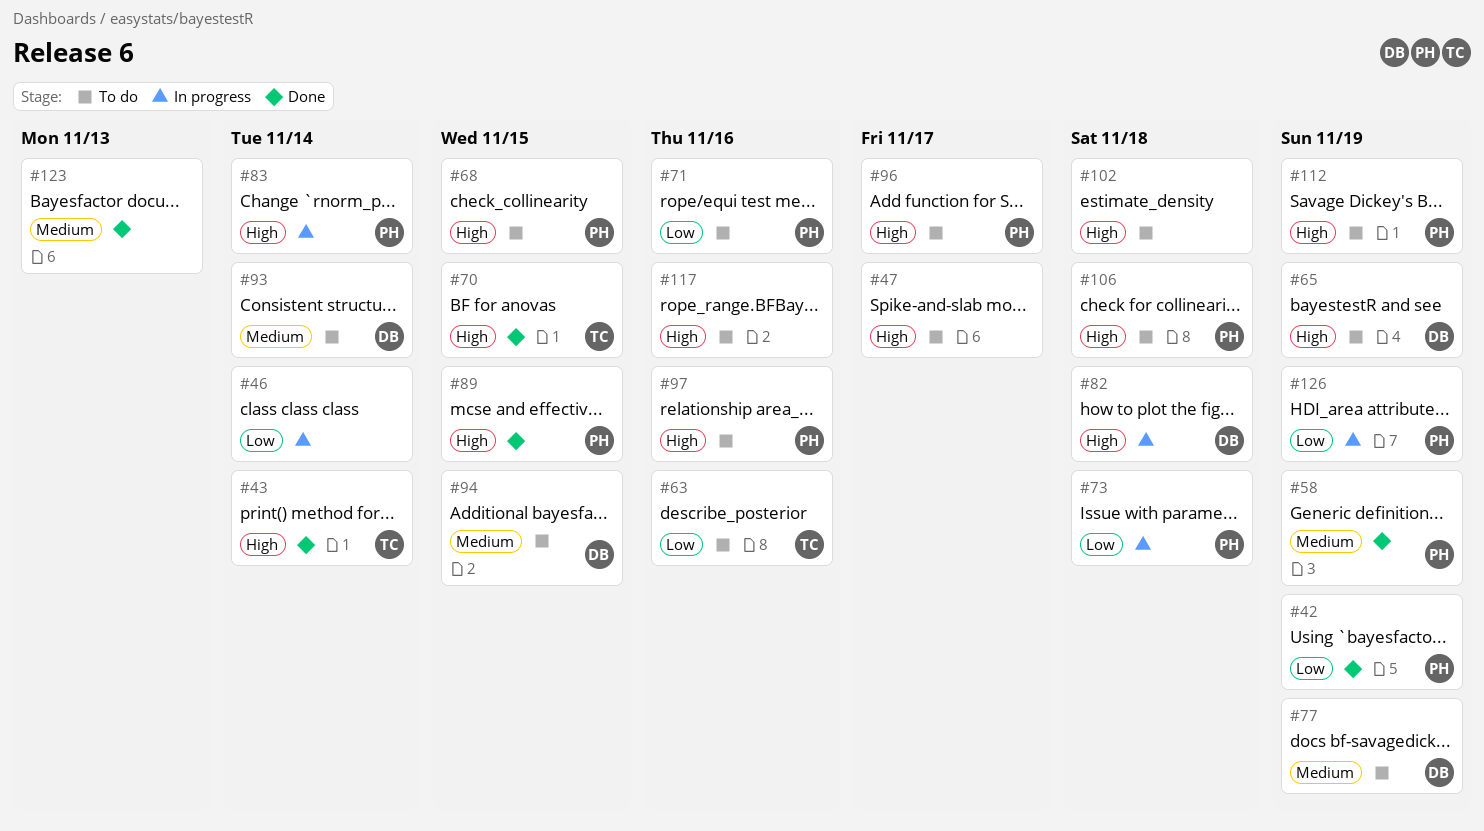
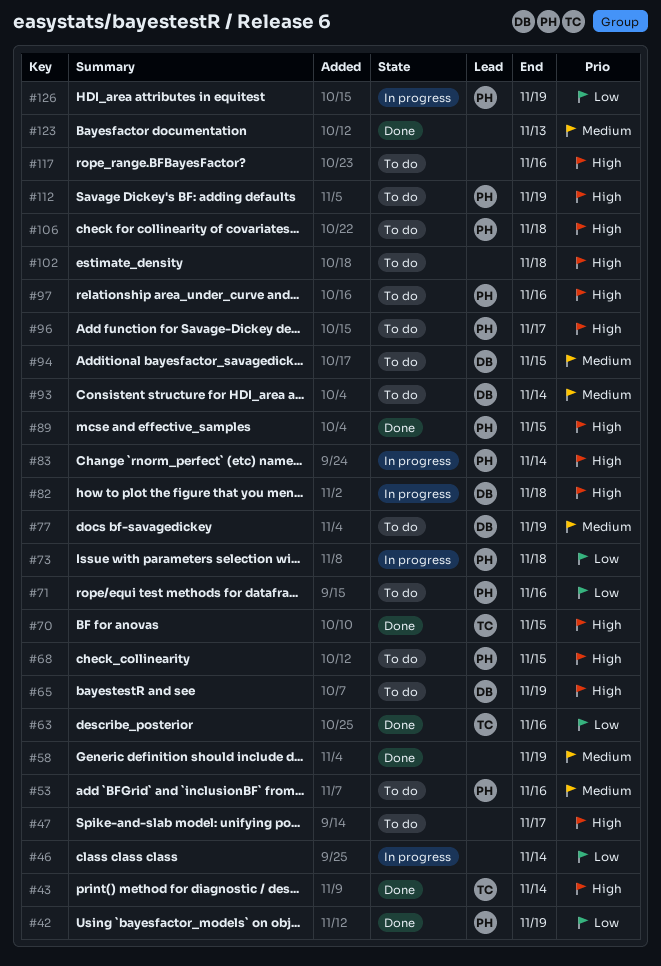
#53: none -> present
#58, owner: PH -> none
#63, status: To do -> Done

